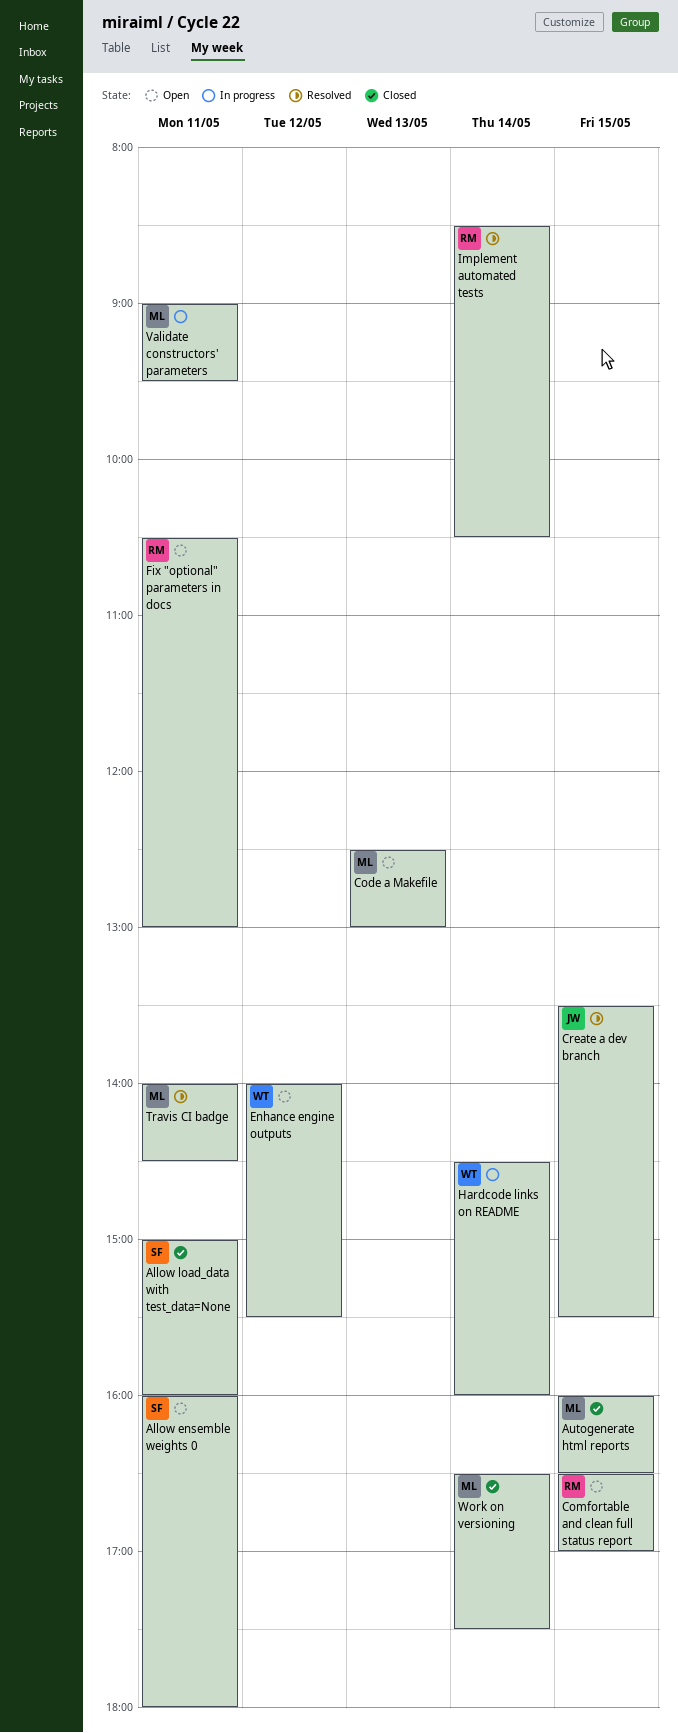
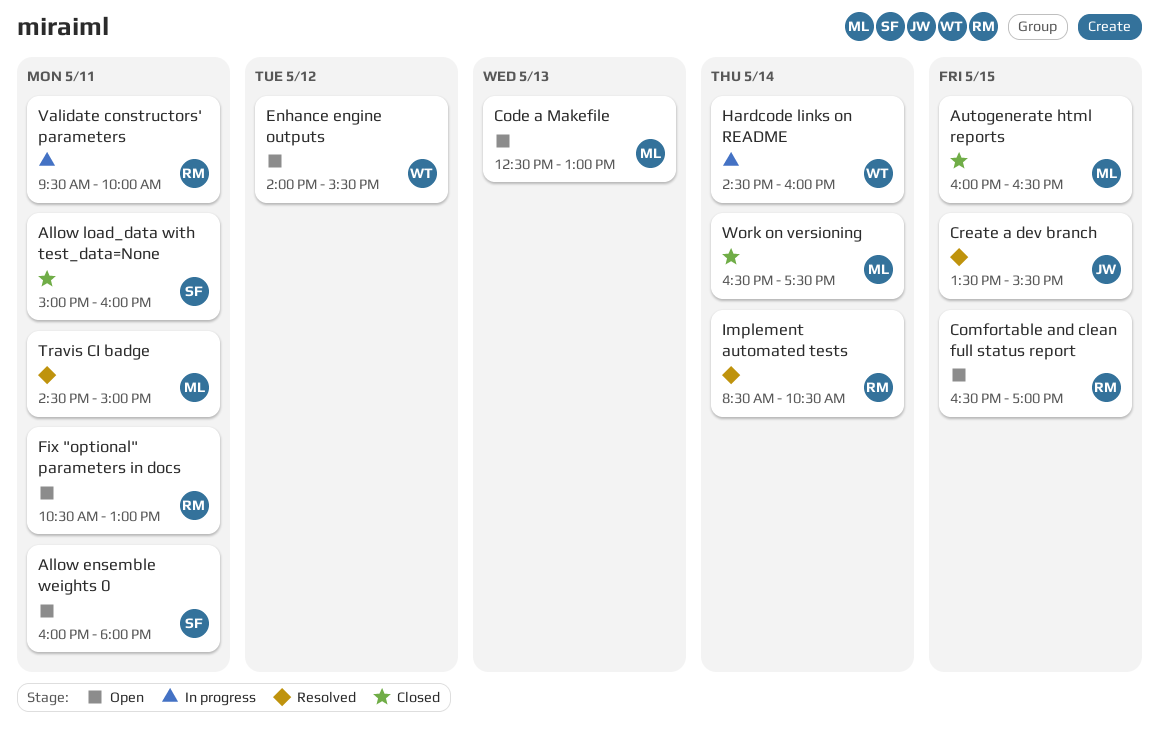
Travis CI badge, begins: 14:00 -> 14:30
Travis CI badge, ends: 14:30 -> 15:00
Validate constructors' parameters, owner: ML -> RM
Validate constructors' parameters, begins: 09:00 -> 09:30
Validate constructors' parameters, ends: 09:30 -> 10:00

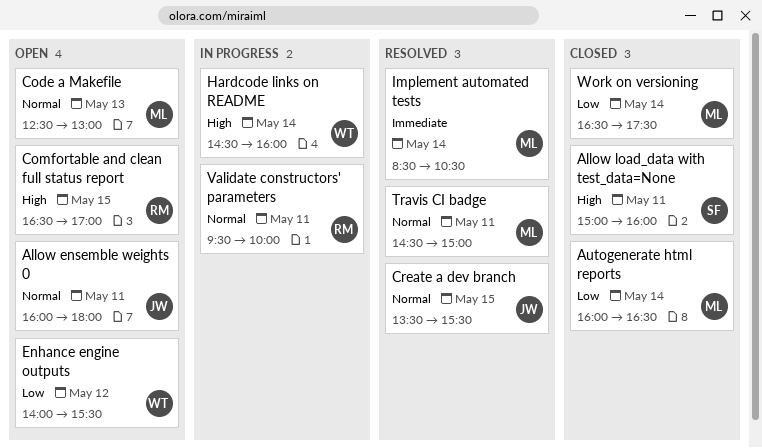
Allow ensemble weights 0, owner: SF -> JW
Autogenerate html reports, day: May 15 -> May 14
Fix "optional" parameters in docs: present -> none
Implement automated tests, owner: RM -> ML

